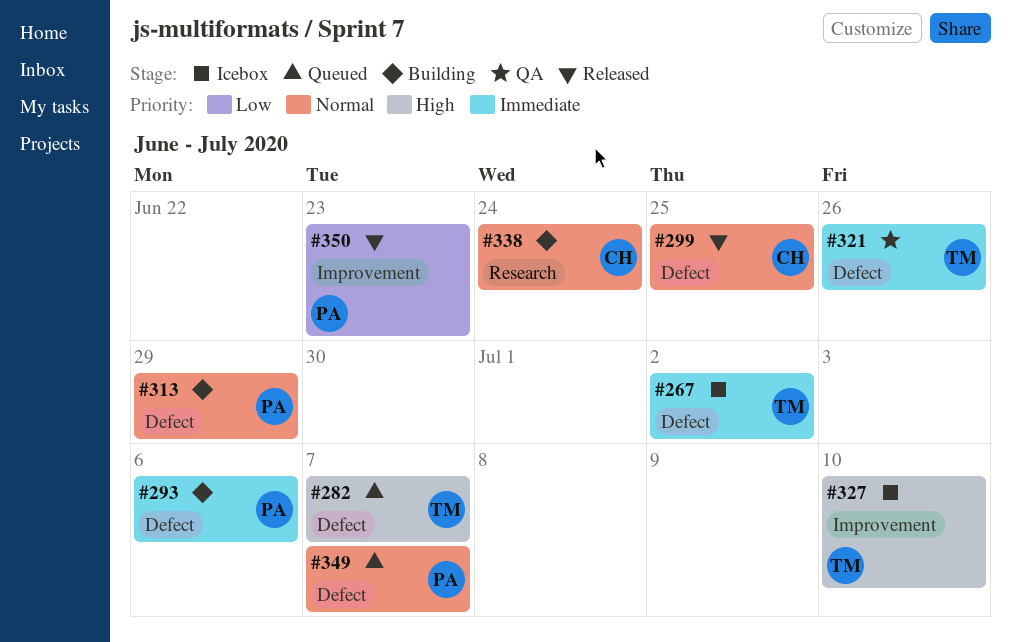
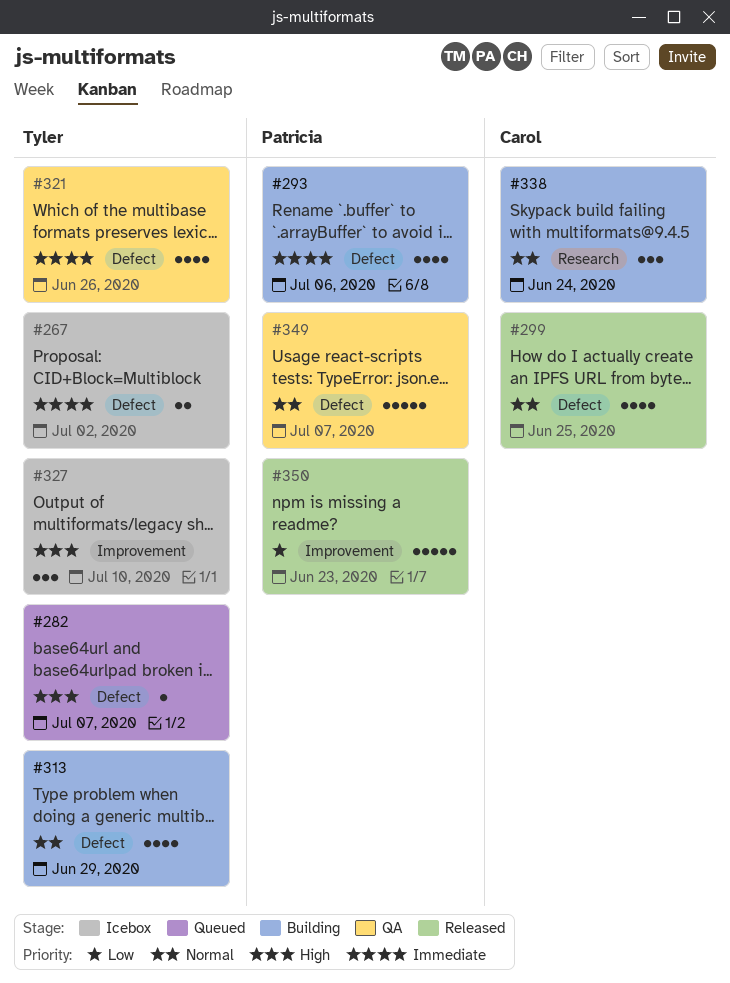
#313, owner: Patricia -> Tyler
#349, status: Queued -> QA

